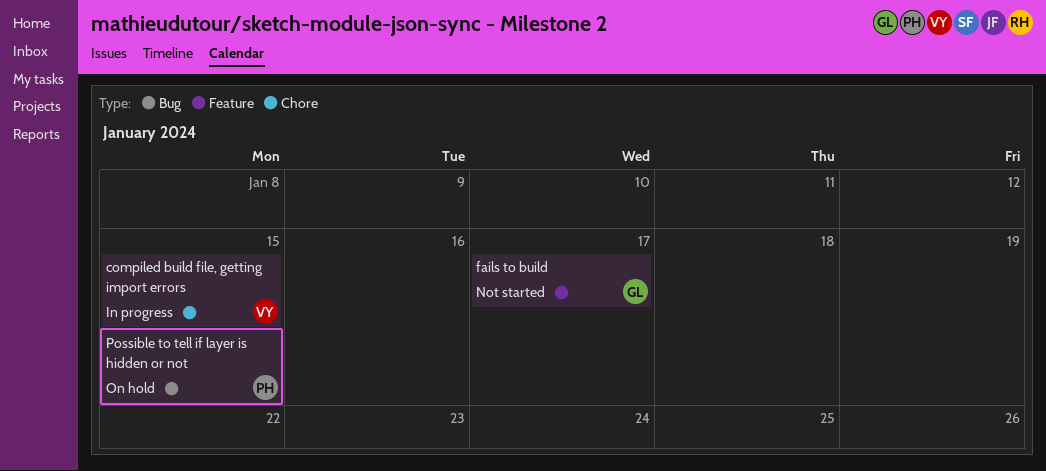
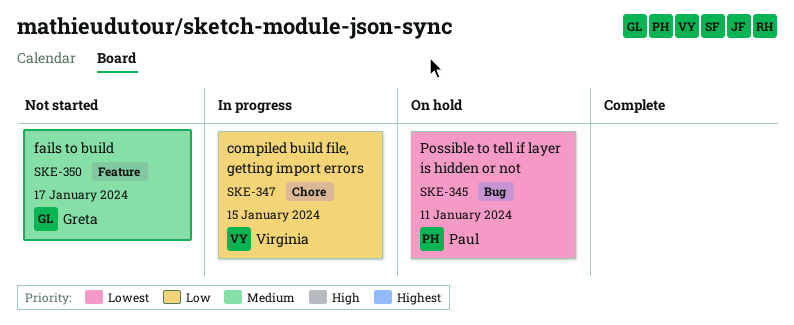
Possible to tell if layer is hidden or not, due: Jan 15 -> Jan 11

